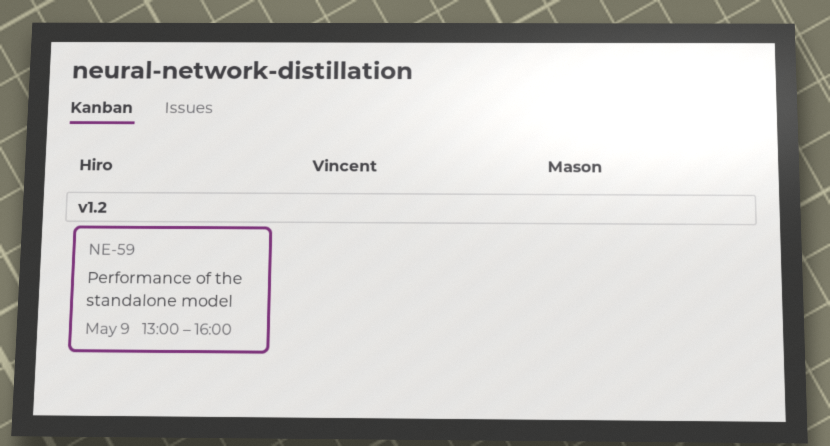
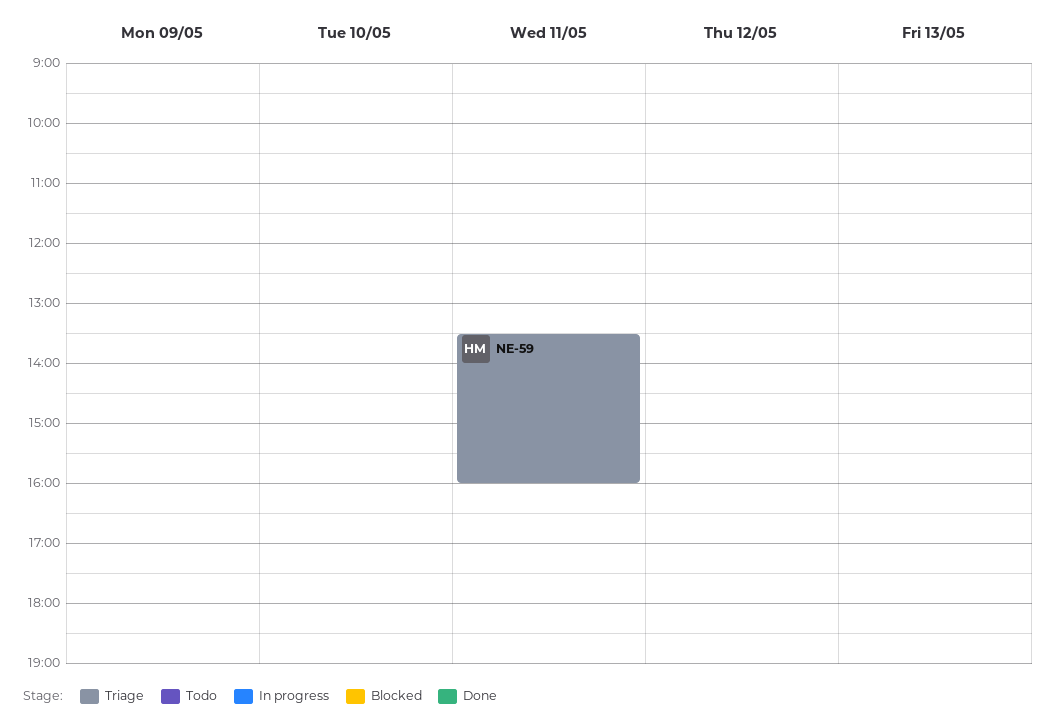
NE-59, day: May 9 -> May 11
NE-59, begins: 13:00 -> 13:30

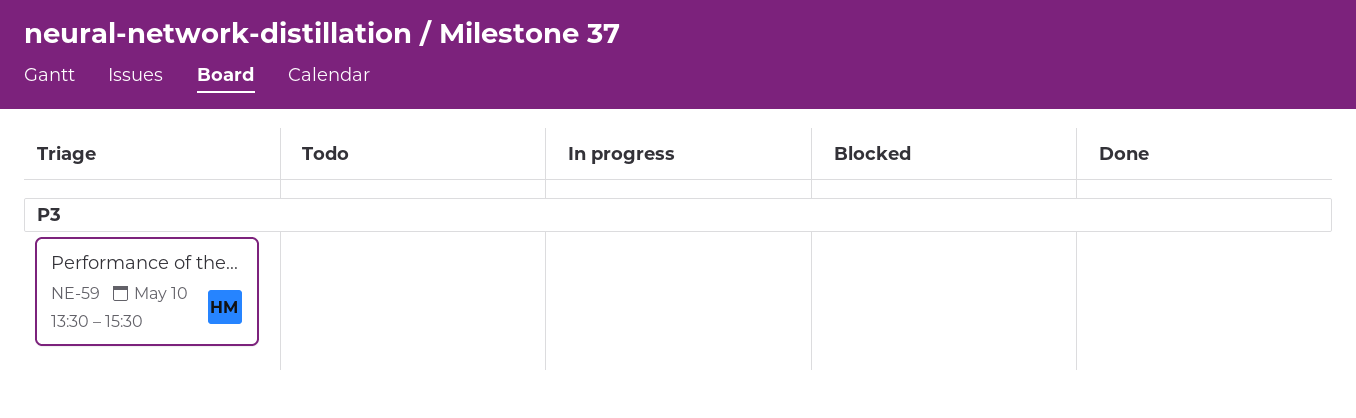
NE-59, day: May 11 -> May 10
NE-59, ends: 16:00 -> 15:30

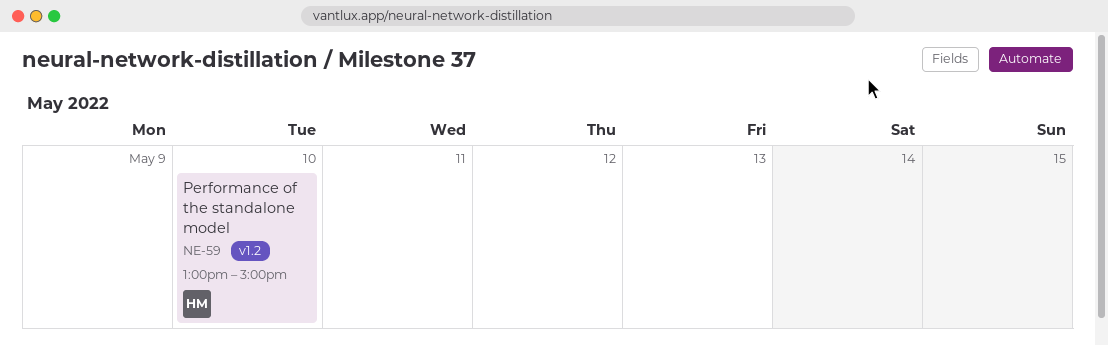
NE-59, begins: 13:30 -> 13:00
NE-59, ends: 15:30 -> 15:00

